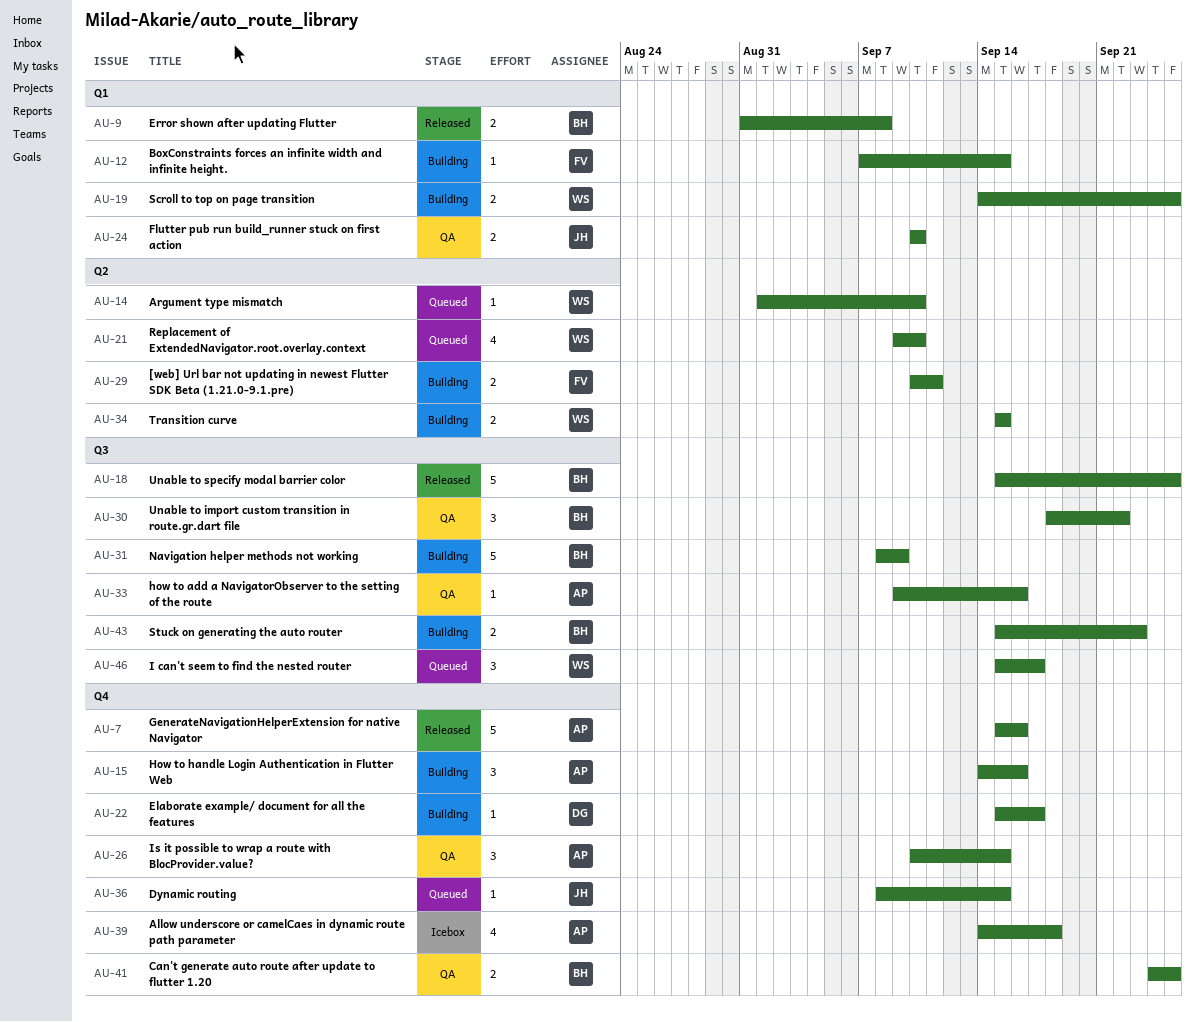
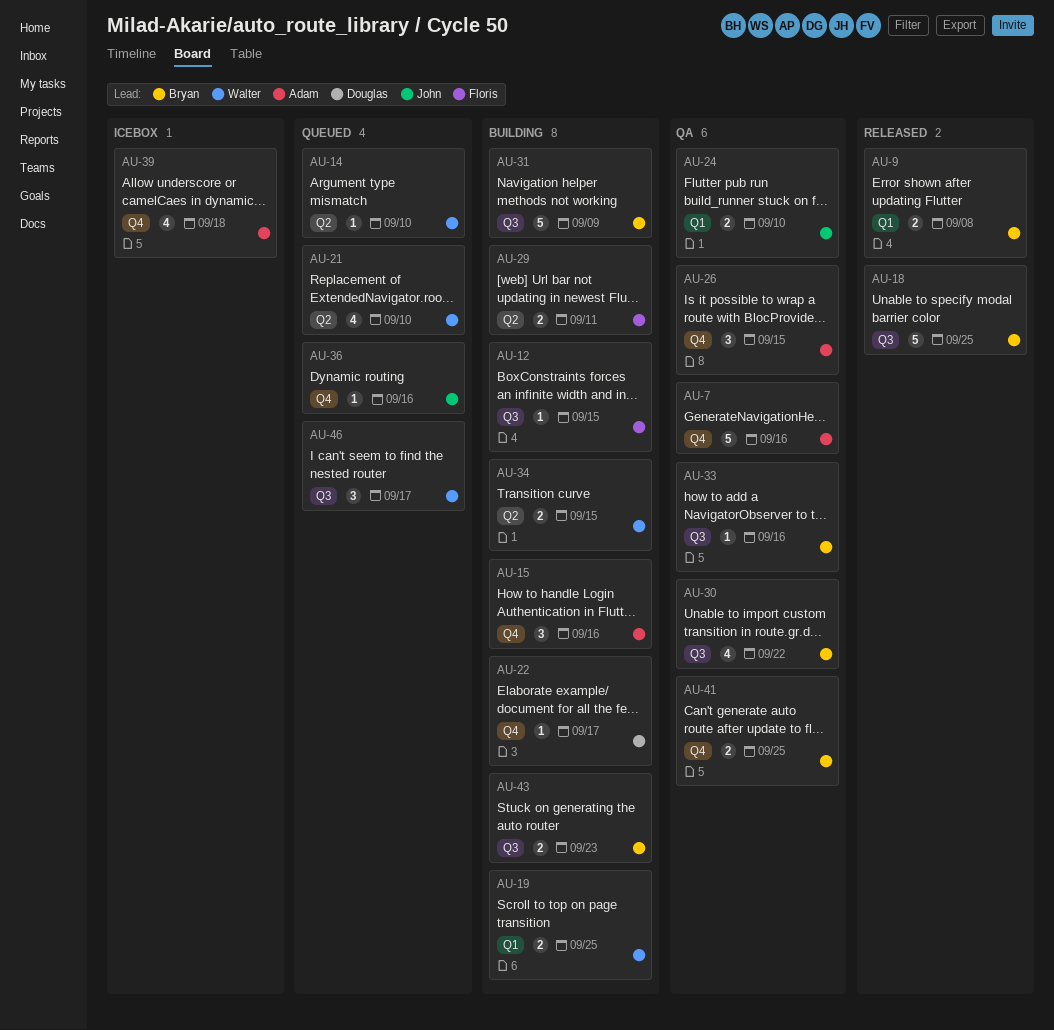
AU-7, status: Released -> QA
AU-12, label: Q1 -> Q3
AU-30, estimate: 3 -> 4
AU-33, owner: Adam -> Bryan
AU-36, due: Sep 15 -> Sep 16

